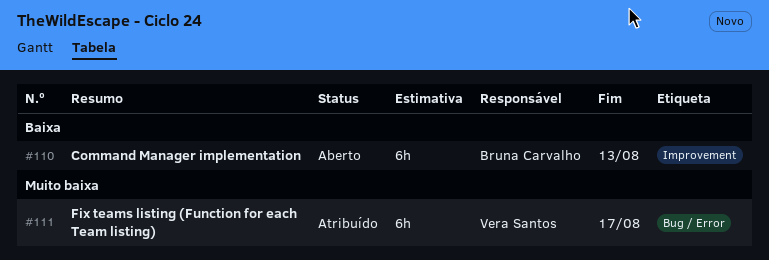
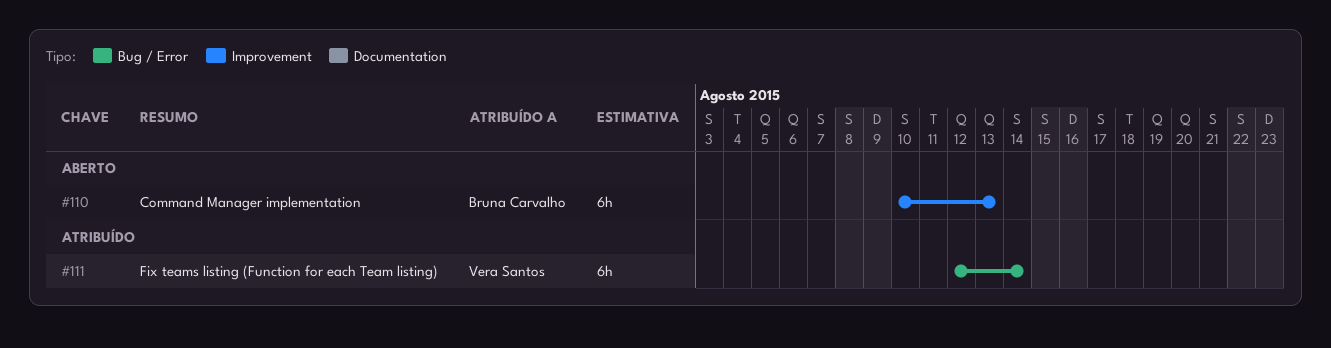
#111, due: Aug 17 -> Aug 14

